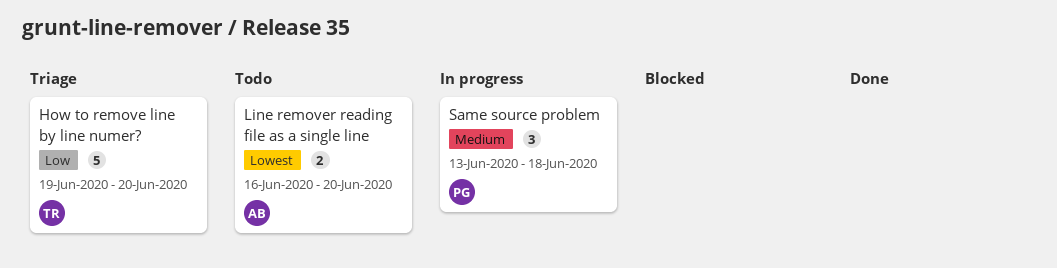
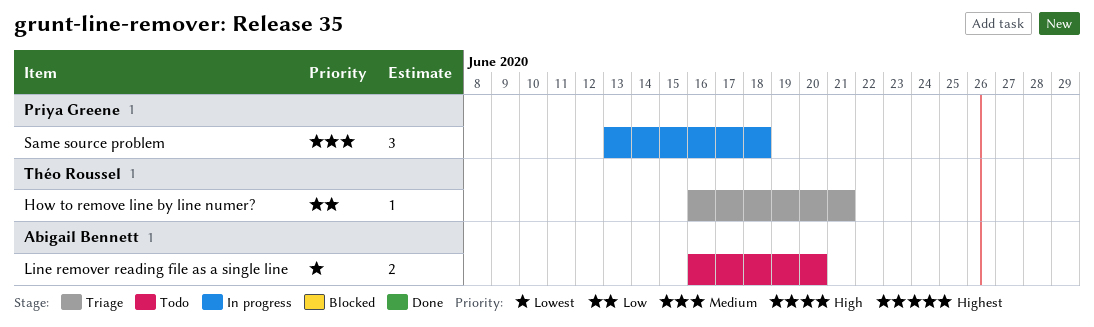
How to remove line by line numer?, estimate: 5 -> 1
How to remove line by line numer?, start: Jun 19 -> Jun 16
How to remove line by line numer?, due: Jun 20 -> Jun 21

